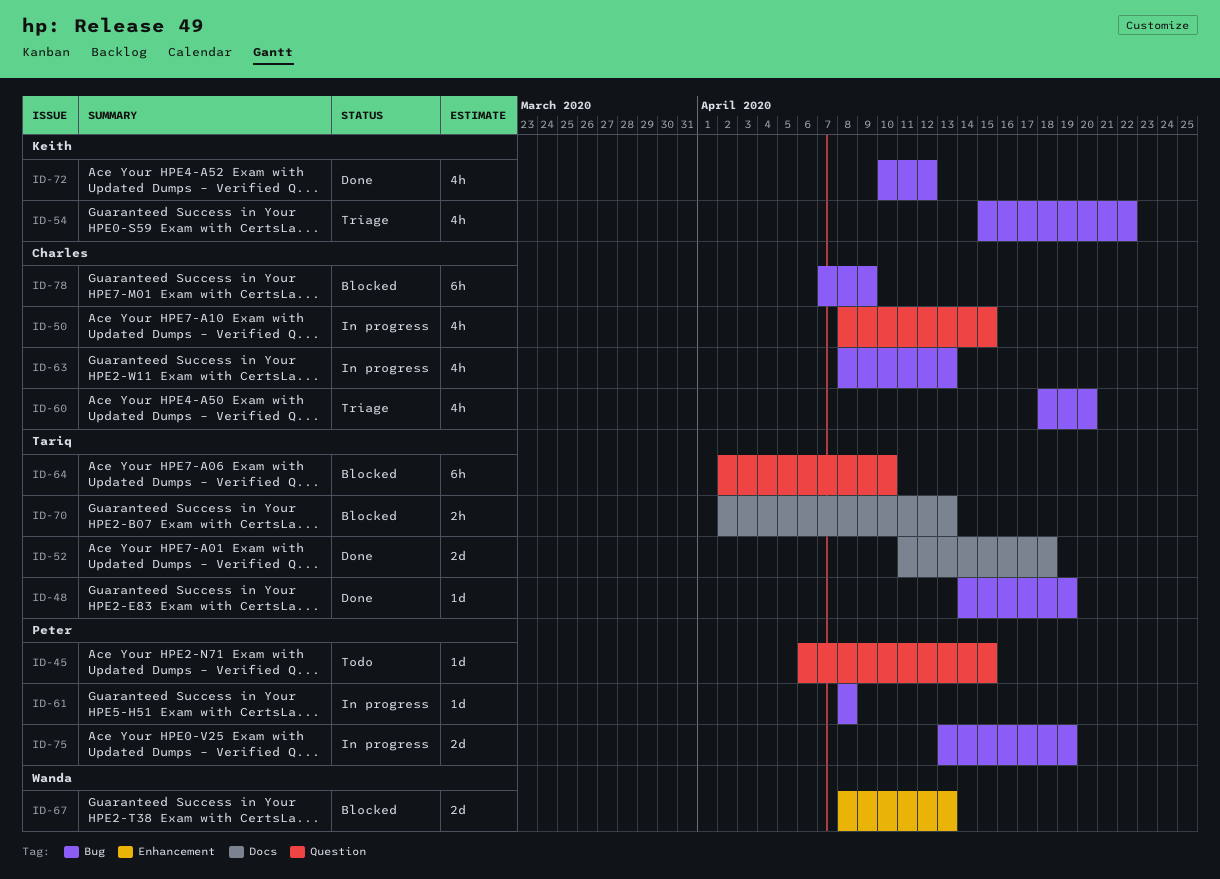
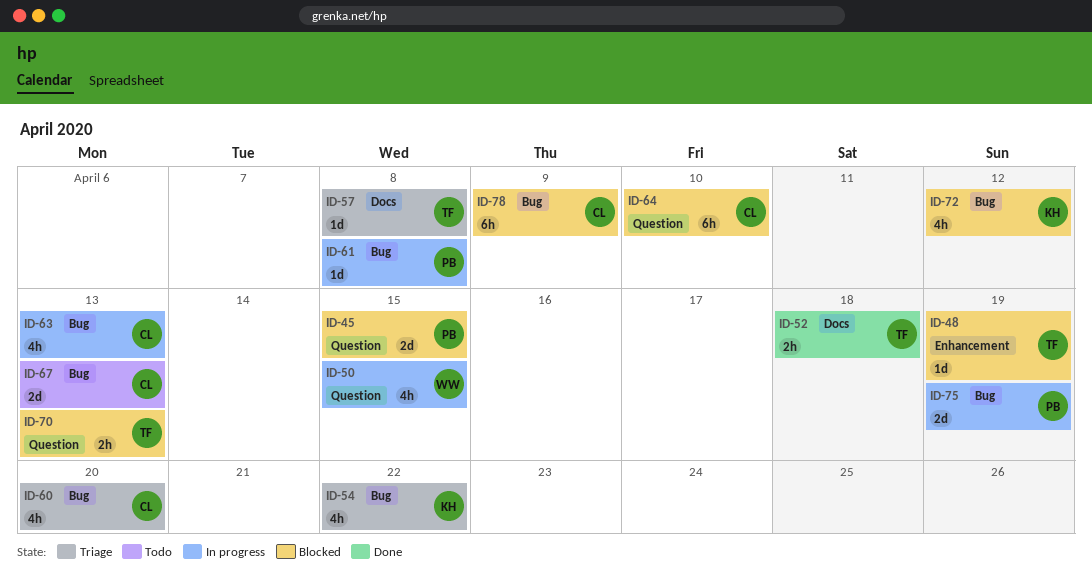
ID-45, status: Todo -> Blocked
ID-45, estimate: 1d -> 2d
ID-48, status: Done -> Blocked
ID-48, label: Bug -> Enhancement
ID-50, owner: Charles -> Wanda
ID-52, estimate: 2d -> 2h
ID-57: none -> present
ID-64, owner: Tariq -> Charles
ID-67, status: Blocked -> Todo
ID-67, owner: Wanda -> Charles
ID-67, label: Enhancement -> Bug
ID-70, label: Docs -> Question
ID-72, status: Done -> Blocked

